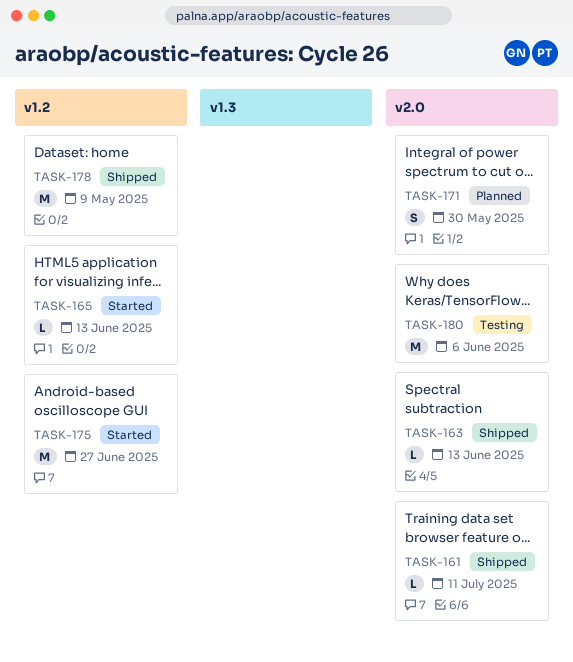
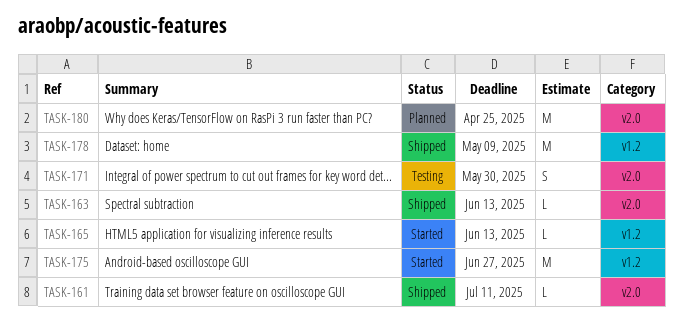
TASK-171, status: Planned -> Testing
TASK-180, status: Testing -> Planned
TASK-180, due: Jun 6 -> Apr 25

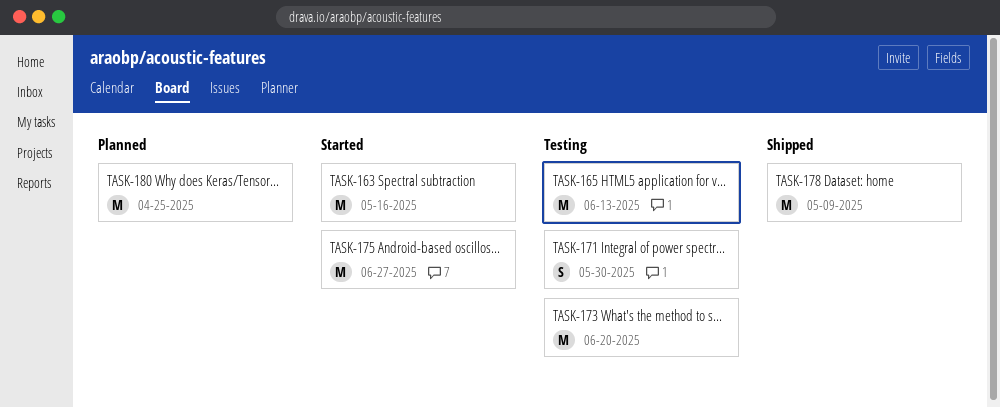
TASK-161: present -> none
TASK-163, status: Shipped -> Started
TASK-163, estimate: L -> M
TASK-163, due: Jun 13 -> May 16
TASK-165, status: Started -> Testing
TASK-165, estimate: L -> M
TASK-173: none -> present

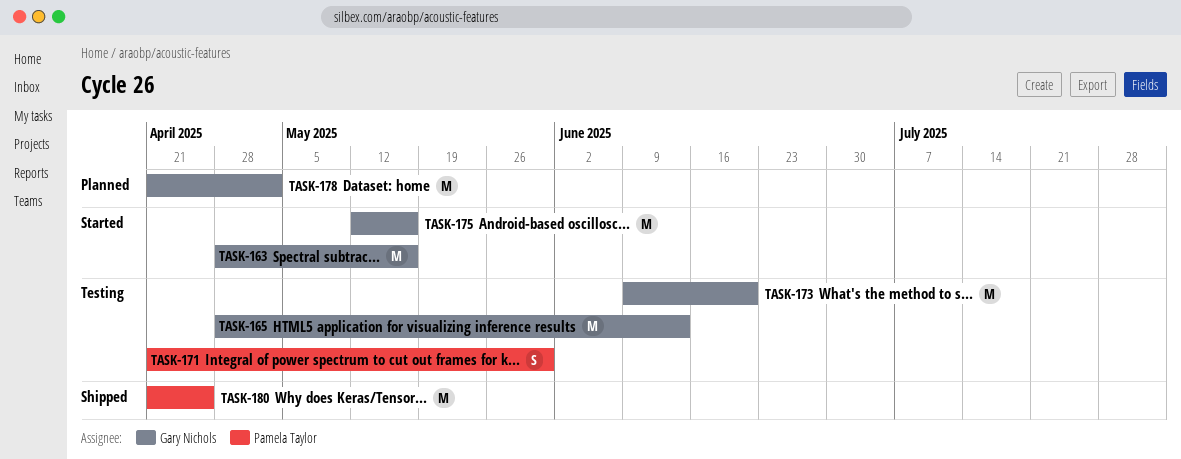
TASK-175, due: Jun 27 -> May 16
TASK-178, status: Shipped -> Planned
TASK-178, due: May 9 -> May 2
TASK-180, status: Planned -> Shipped

